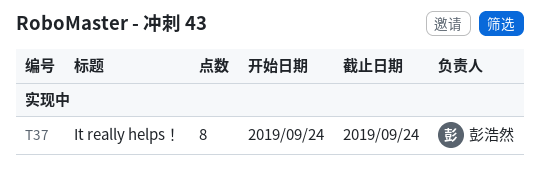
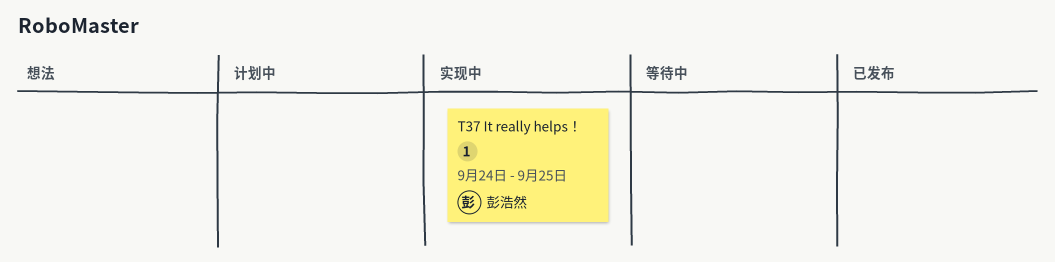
T37, estimate: 8 -> 1
T37, due: Sep 24 -> Sep 25

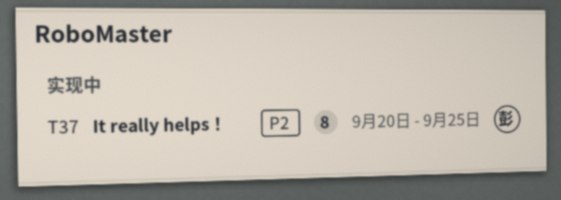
T37, estimate: 1 -> 8
T37, start: Sep 24 -> Sep 20

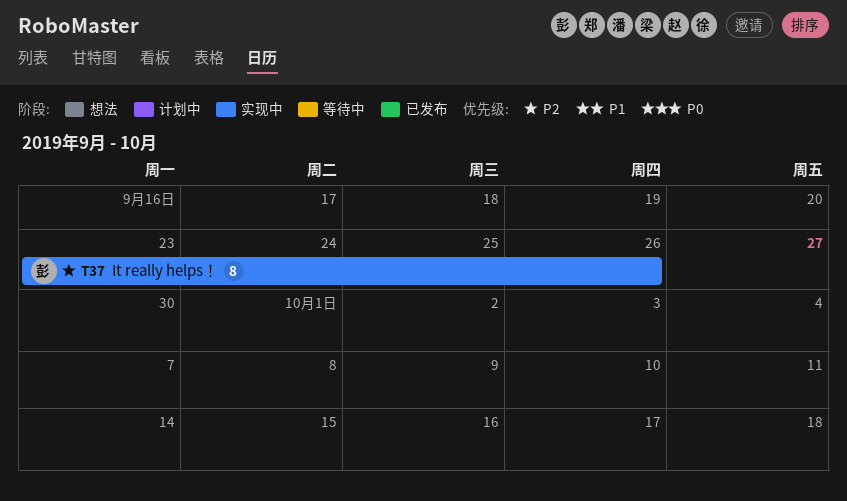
T37, start: Sep 20 -> Sep 23
T37, due: Sep 25 -> Sep 26

